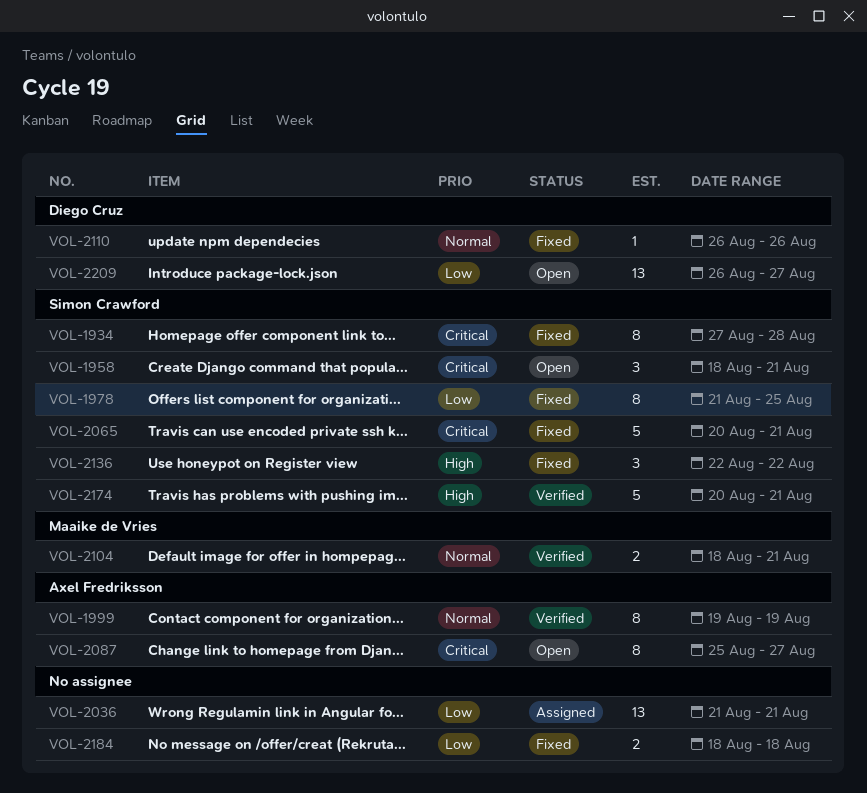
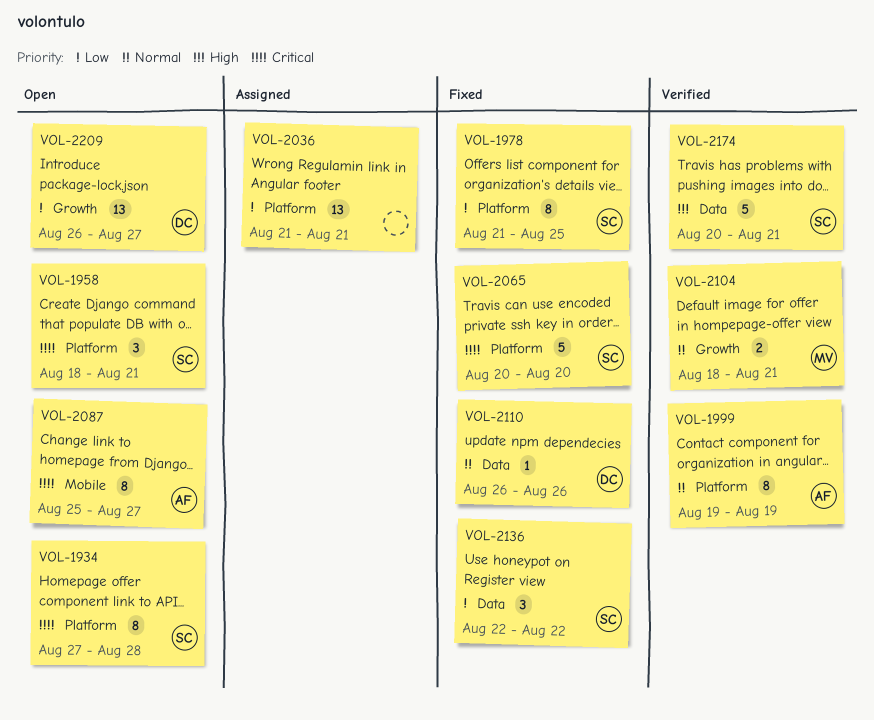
VOL-1934, status: Fixed -> Open
VOL-2065, due: Aug 21 -> Aug 20
VOL-2136, priority: High -> Low
VOL-2184: present -> none

